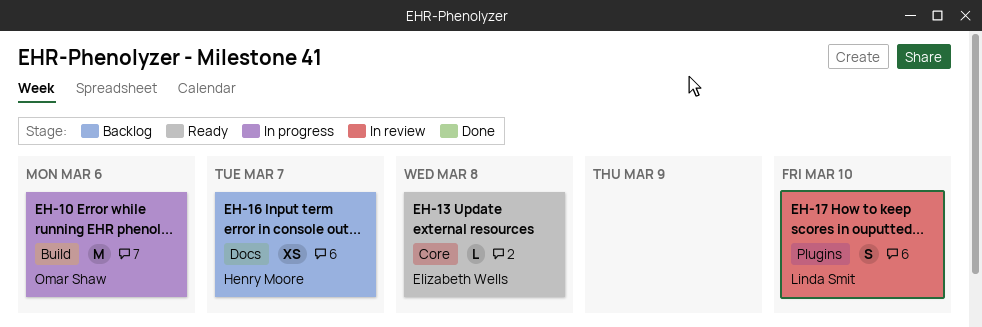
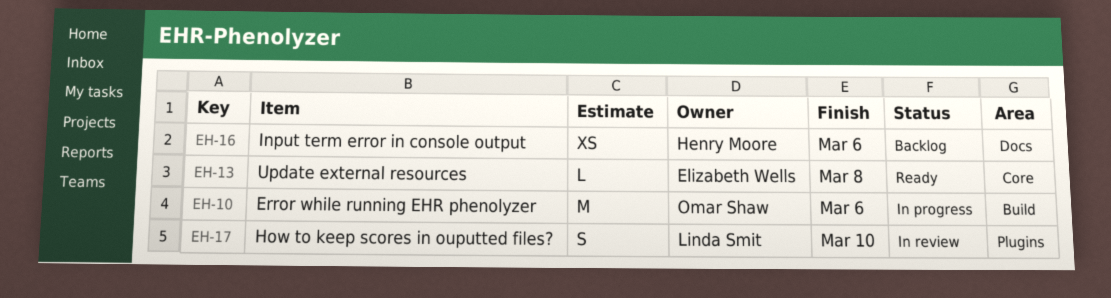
EH-16, due: Mar 7 -> Mar 6

